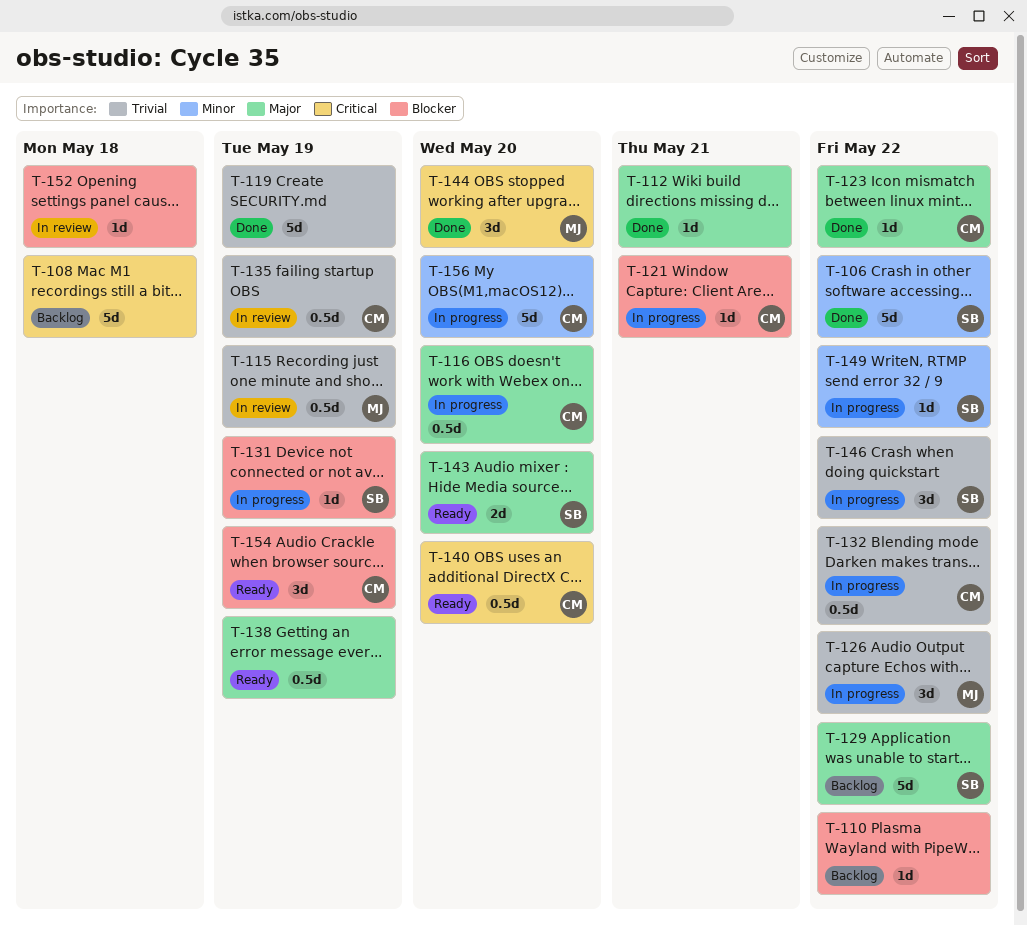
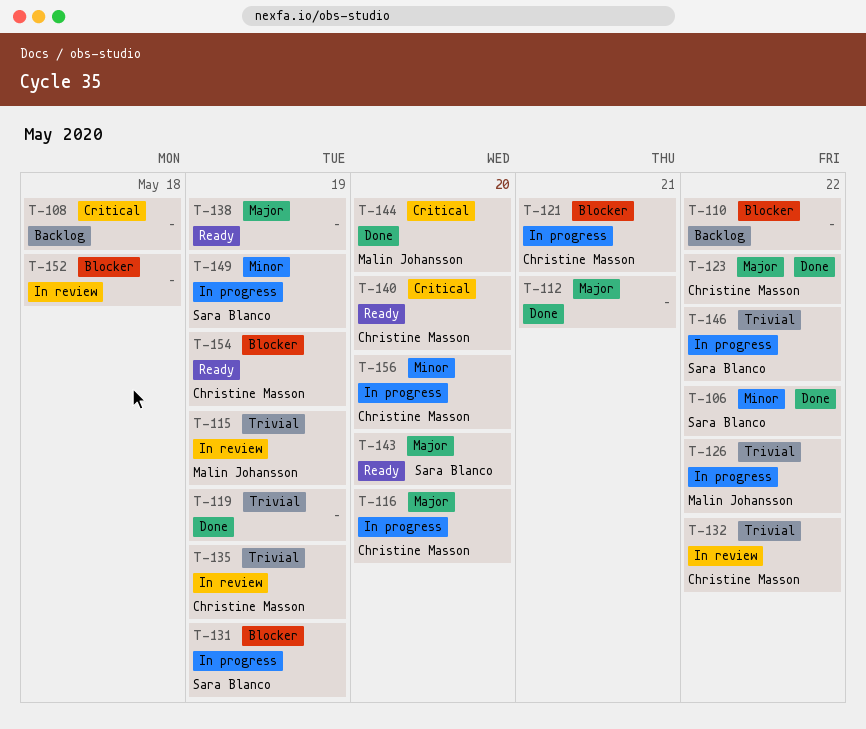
T-129: present -> none
T-132, status: In progress -> In review
T-149, due: May 22 -> May 19

